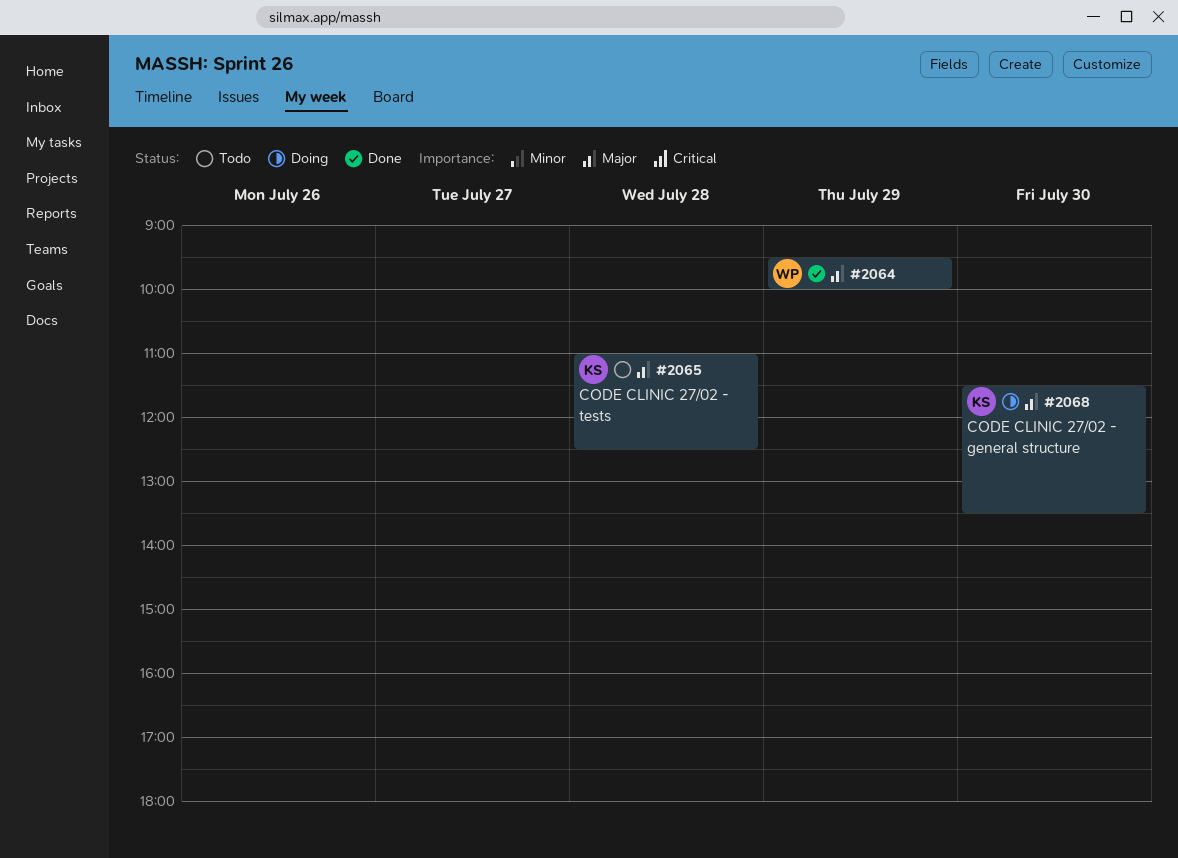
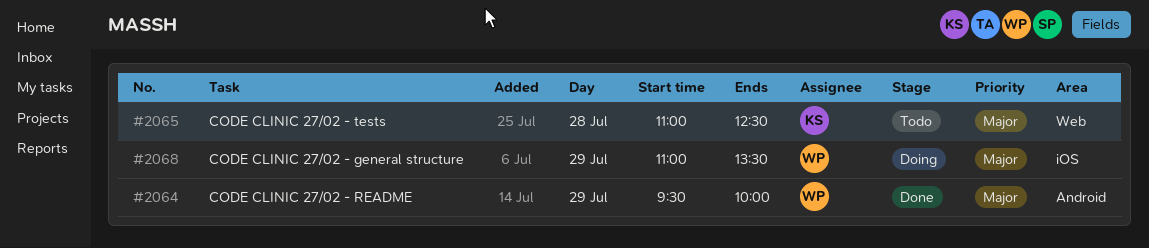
#2068, owner: KS -> WP
#2068, day: Jul 30 -> Jul 29
#2068, begins: 11:30 -> 11:00

